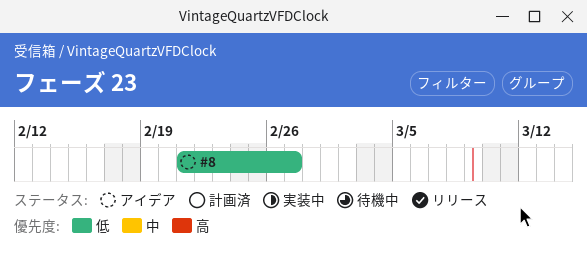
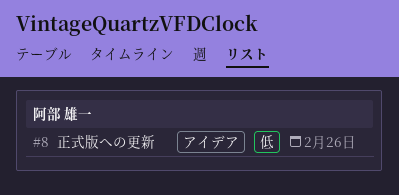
#8, due: Feb 27 -> Feb 26

